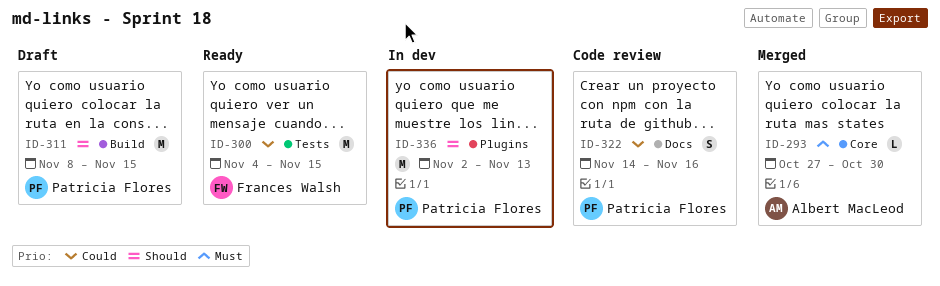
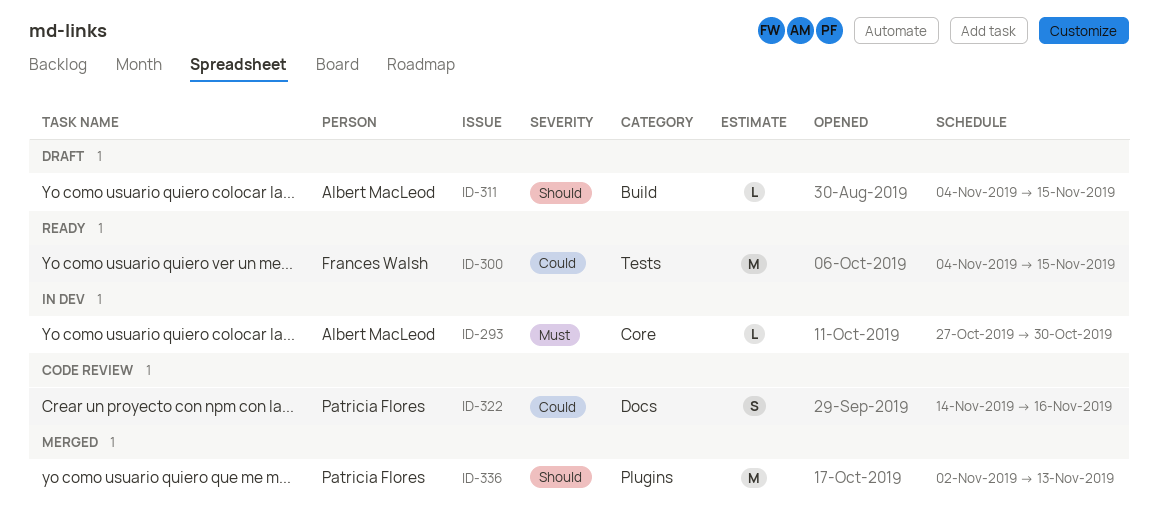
ID-293, status: Merged -> In dev
ID-311, owner: Patricia Flores -> Albert MacLeod
ID-311, estimate: M -> L
ID-311, start: Nov 8 -> Nov 4
ID-336, status: In dev -> Merged

